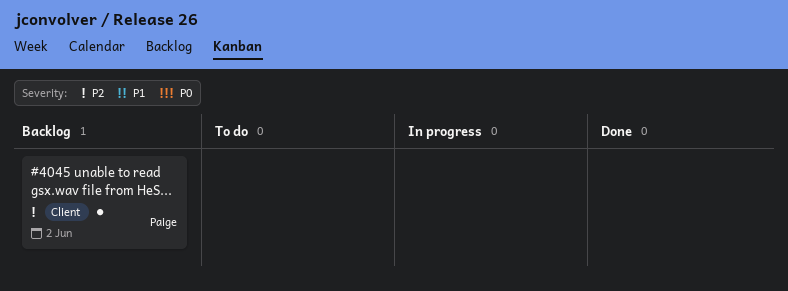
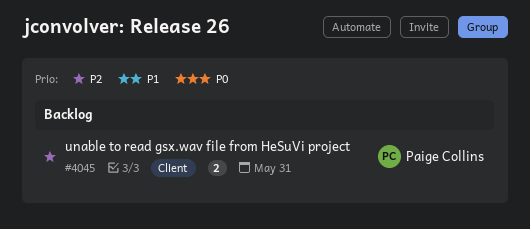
#4045, estimate: 1 -> 2
#4045, due: Jun 2 -> May 31

